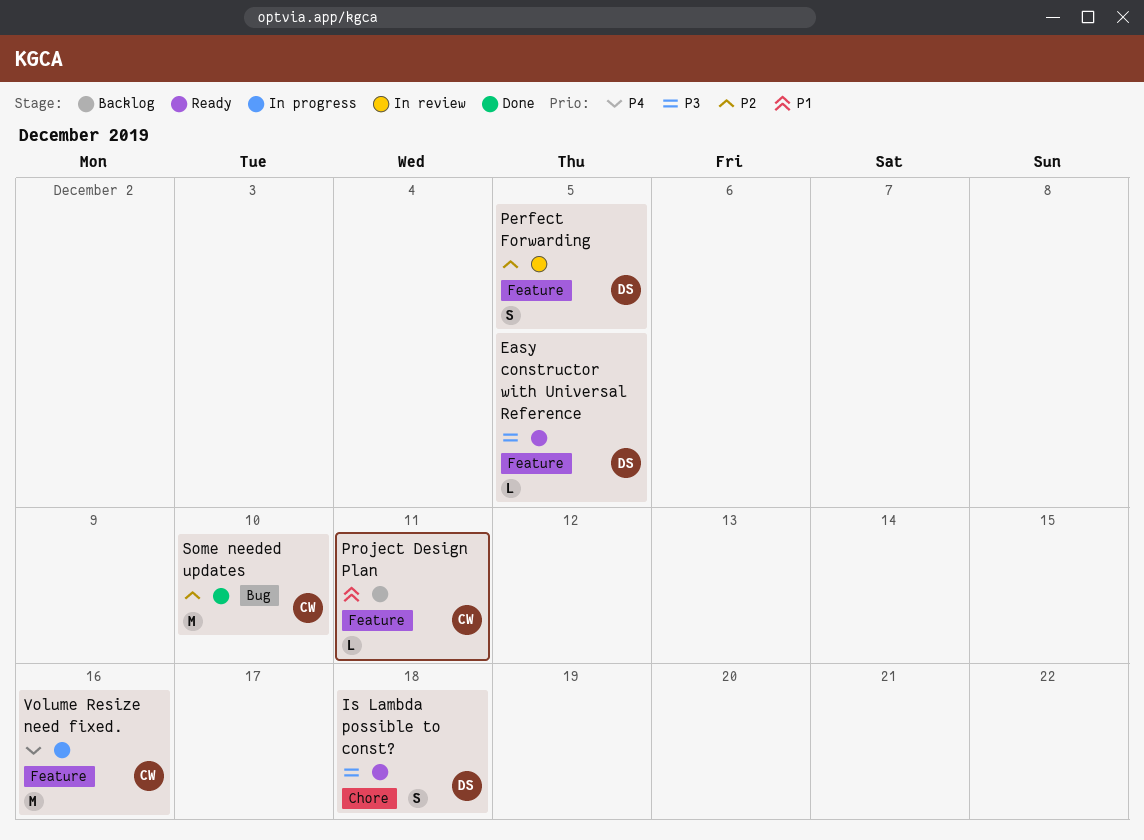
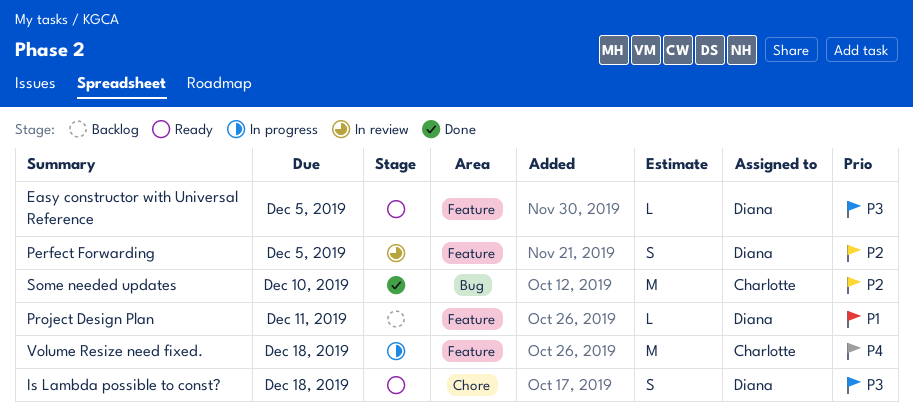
Project Design Plan, owner: Charlotte -> Diana
Volume Resize need fixed., due: Dec 16 -> Dec 18

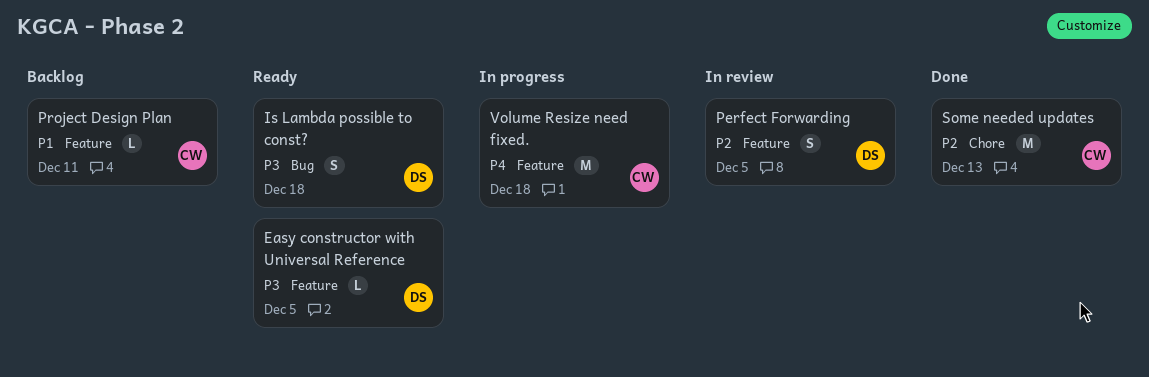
Is Lambda possible to const?, label: Chore -> Bug
Project Design Plan, owner: Diana -> Charlotte
Some needed updates, label: Bug -> Chore
Some needed updates, due: Dec 10 -> Dec 13

